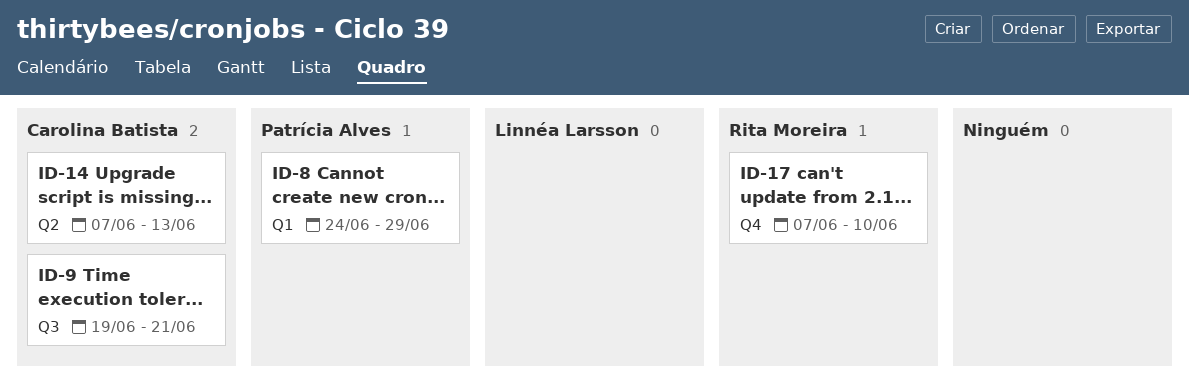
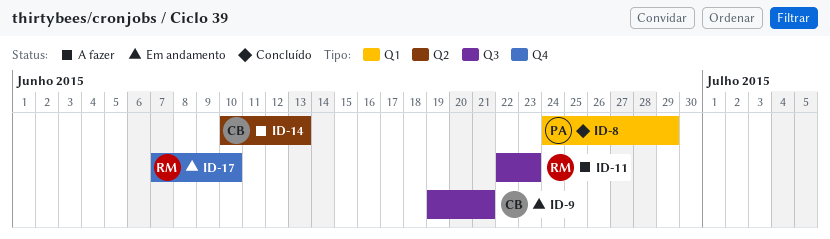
ID-11: none -> present
ID-14, start: Jun 7 -> Jun 10

